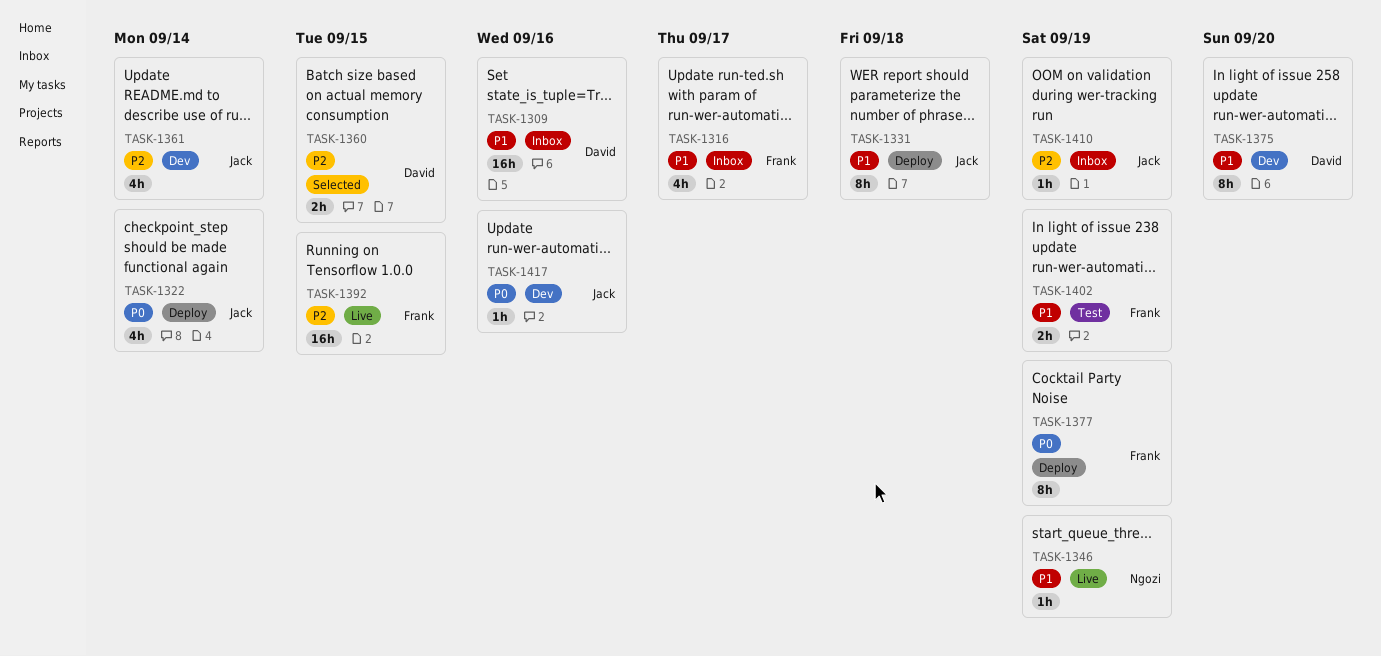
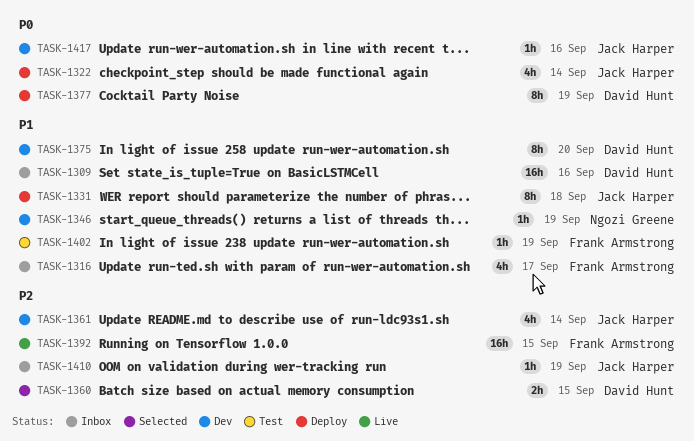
TASK-1346, status: Live -> Dev
TASK-1377, owner: Frank Armstrong -> David Hunt
TASK-1402, estimate: 2h -> 1h

